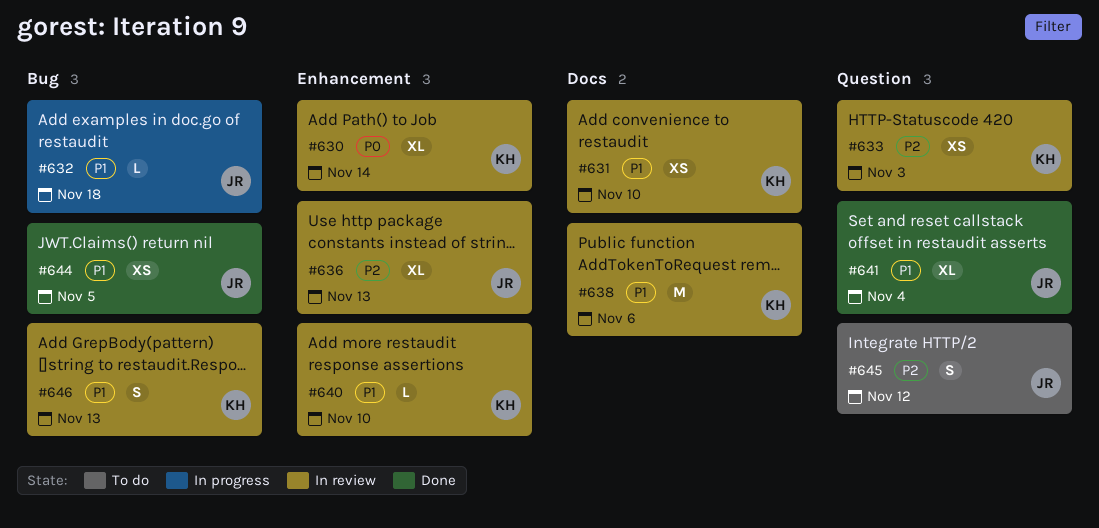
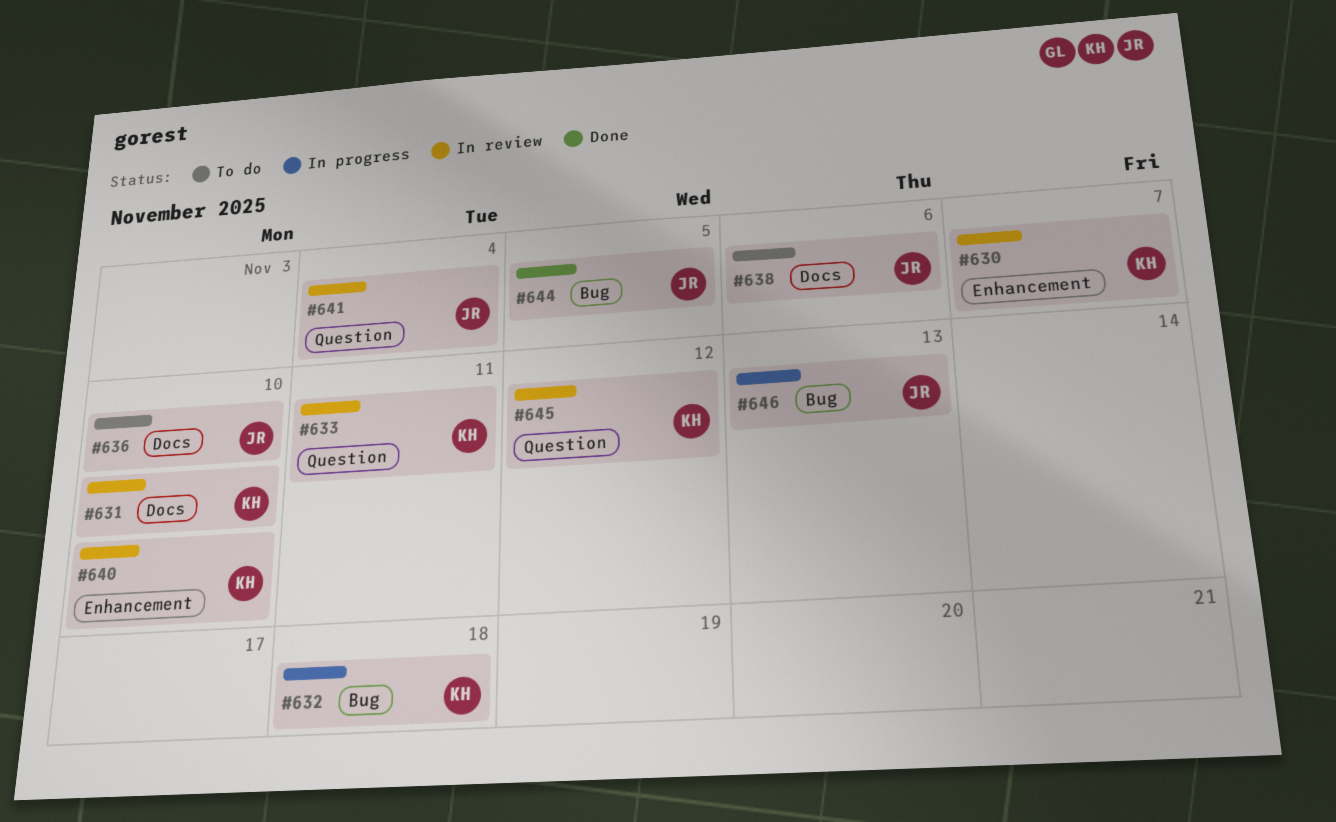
#630, due: Nov 14 -> Nov 7
#632, owner: JR -> KH
#633, due: Nov 3 -> Nov 11
#636, status: In review -> To do
#636, label: Enhancement -> Docs
#636, due: Nov 13 -> Nov 10
#638, status: In review -> To do
#638, owner: KH -> JR
#641, status: Done -> In review
#645, status: To do -> In review
#645, owner: JR -> KH
#646, status: In review -> In progress
#646, owner: KH -> JR

